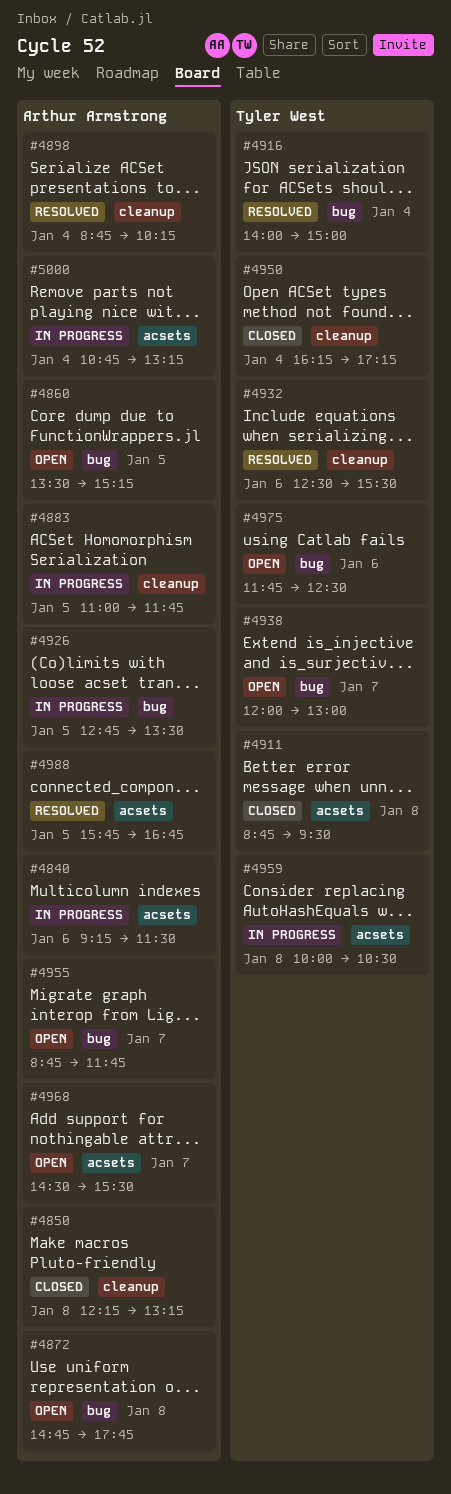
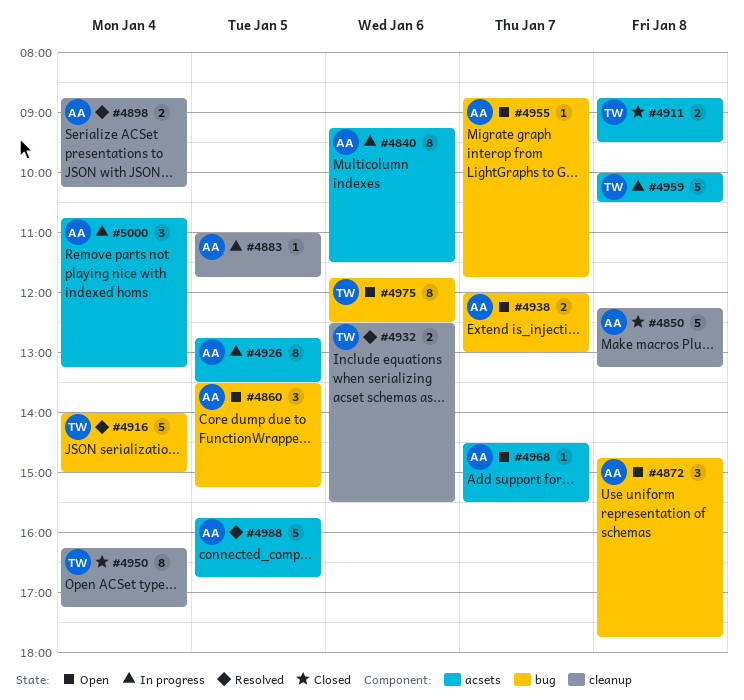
#4926, label: bug -> acsets
#4938, owner: Tyler West -> Arthur Armstrong

